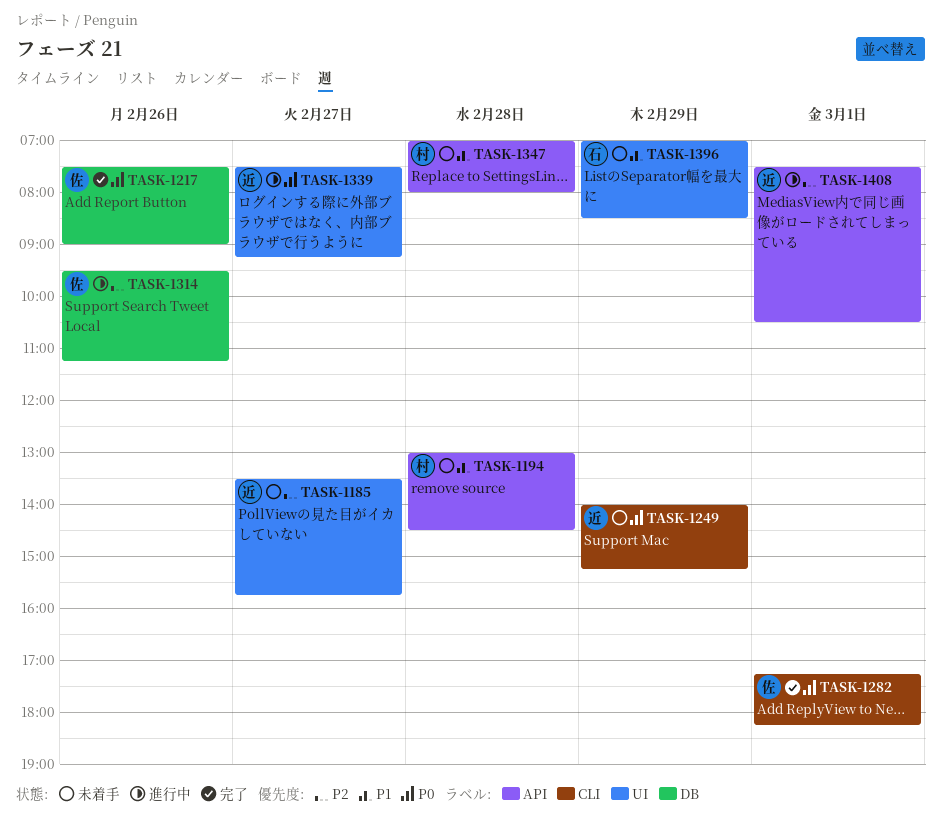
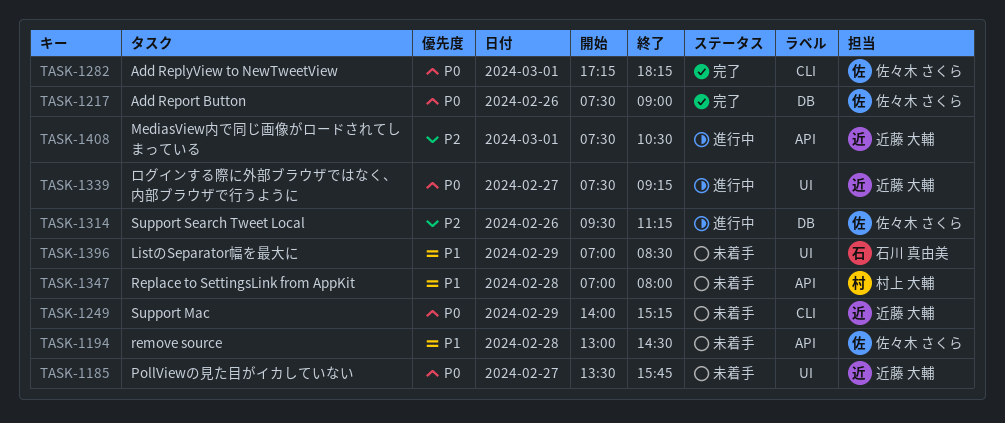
TASK-1185, priority: P2 -> P0
TASK-1194, owner: 村上 大輔 -> 佐々木 さくら

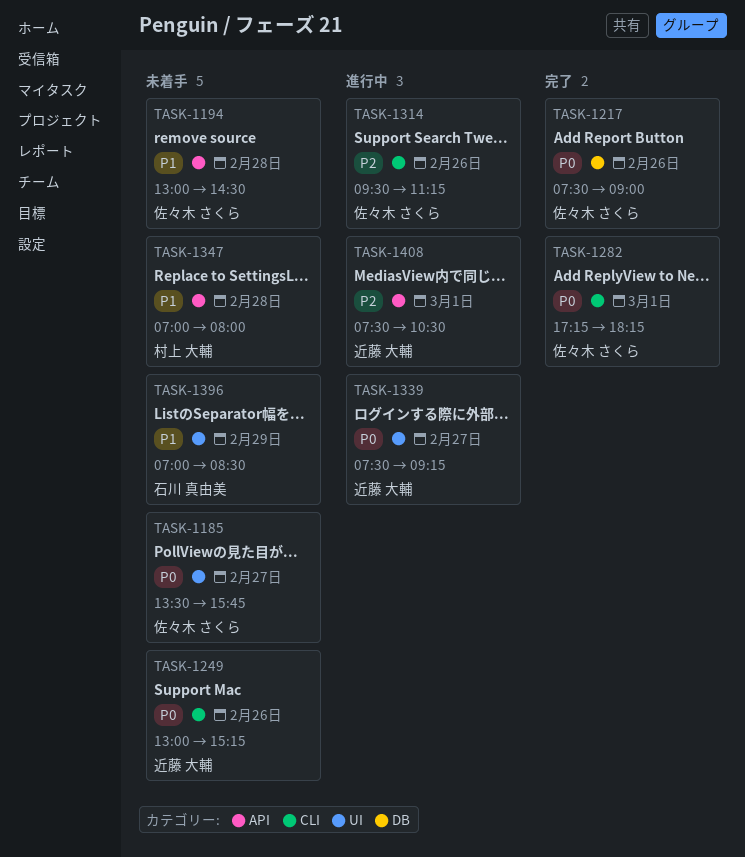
TASK-1185, owner: 近藤 大輔 -> 佐々木 さくら
TASK-1249, day: Feb 29 -> Feb 26
TASK-1249, begins: 14:00 -> 13:00
TASK-1314, label: DB -> CLI

